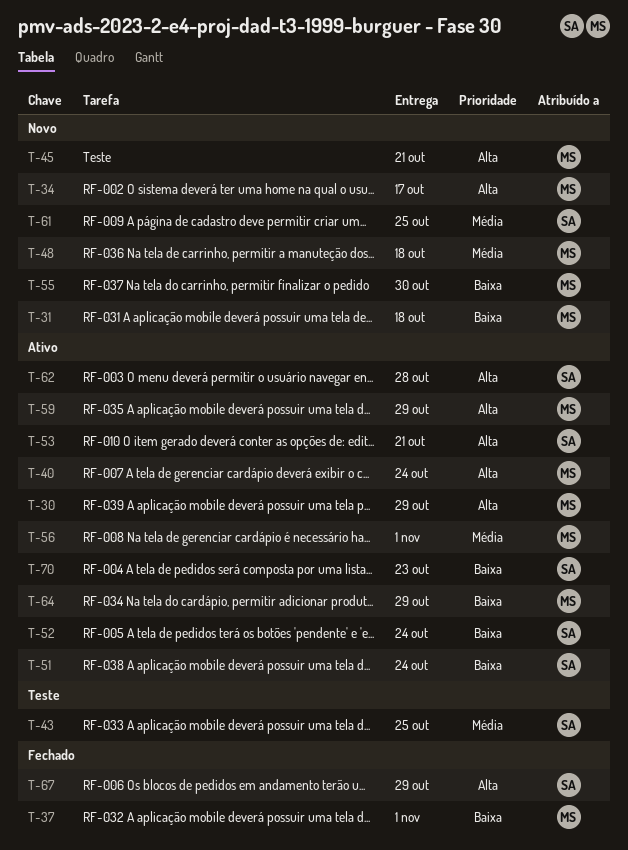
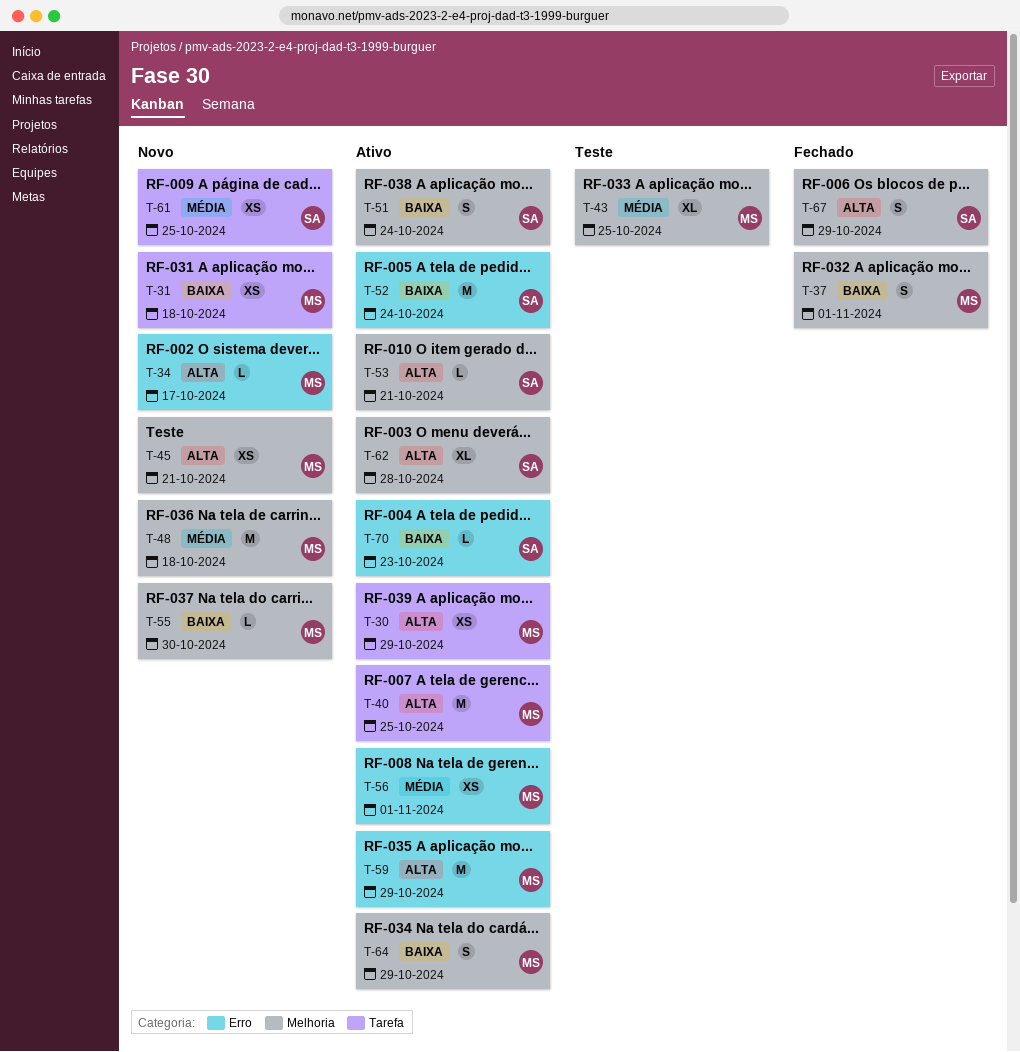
T-40, due: Oct 24 -> Oct 25
T-43, owner: SA -> MS

